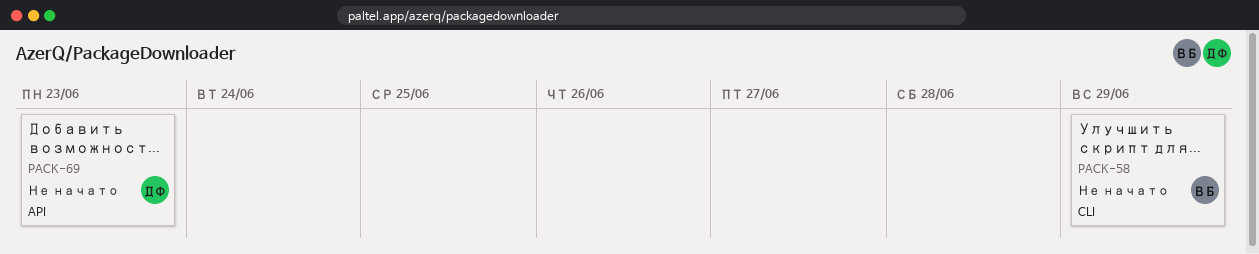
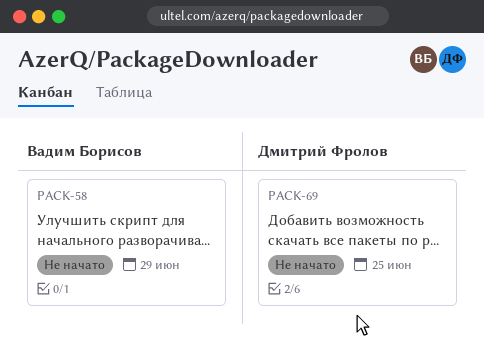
PACK-69, due: Jun 23 -> Jun 25

